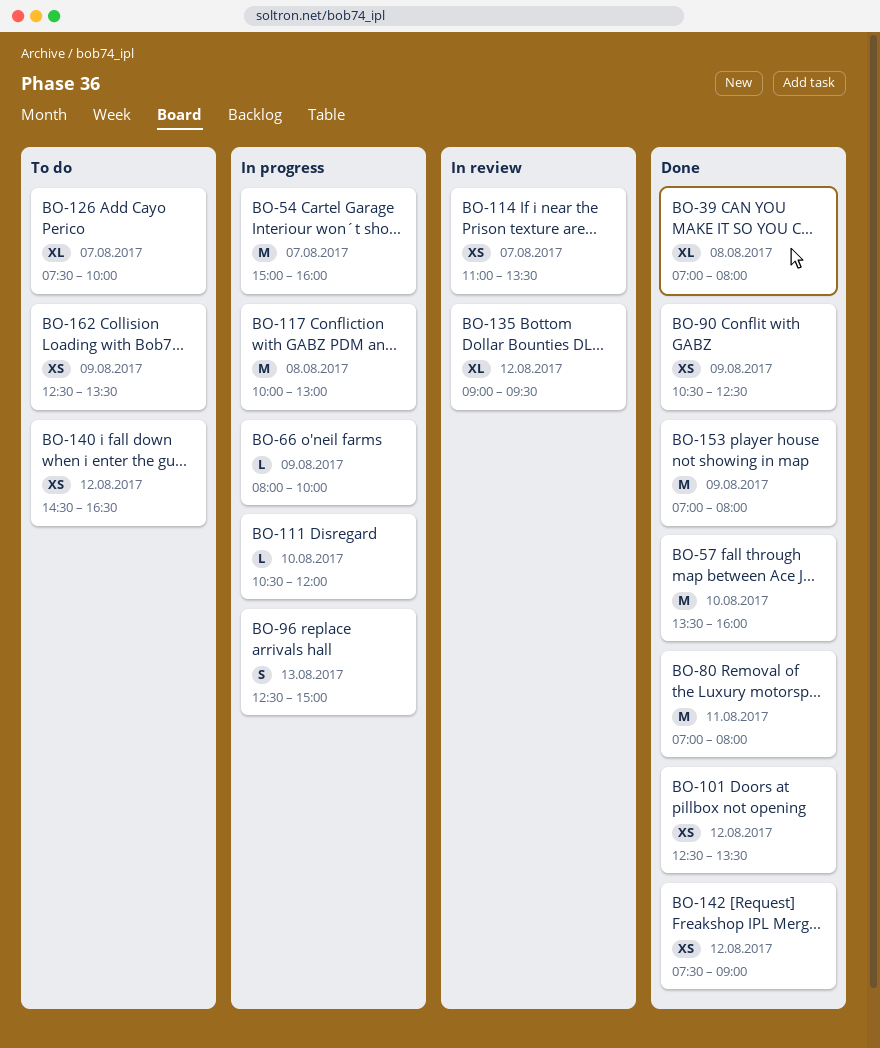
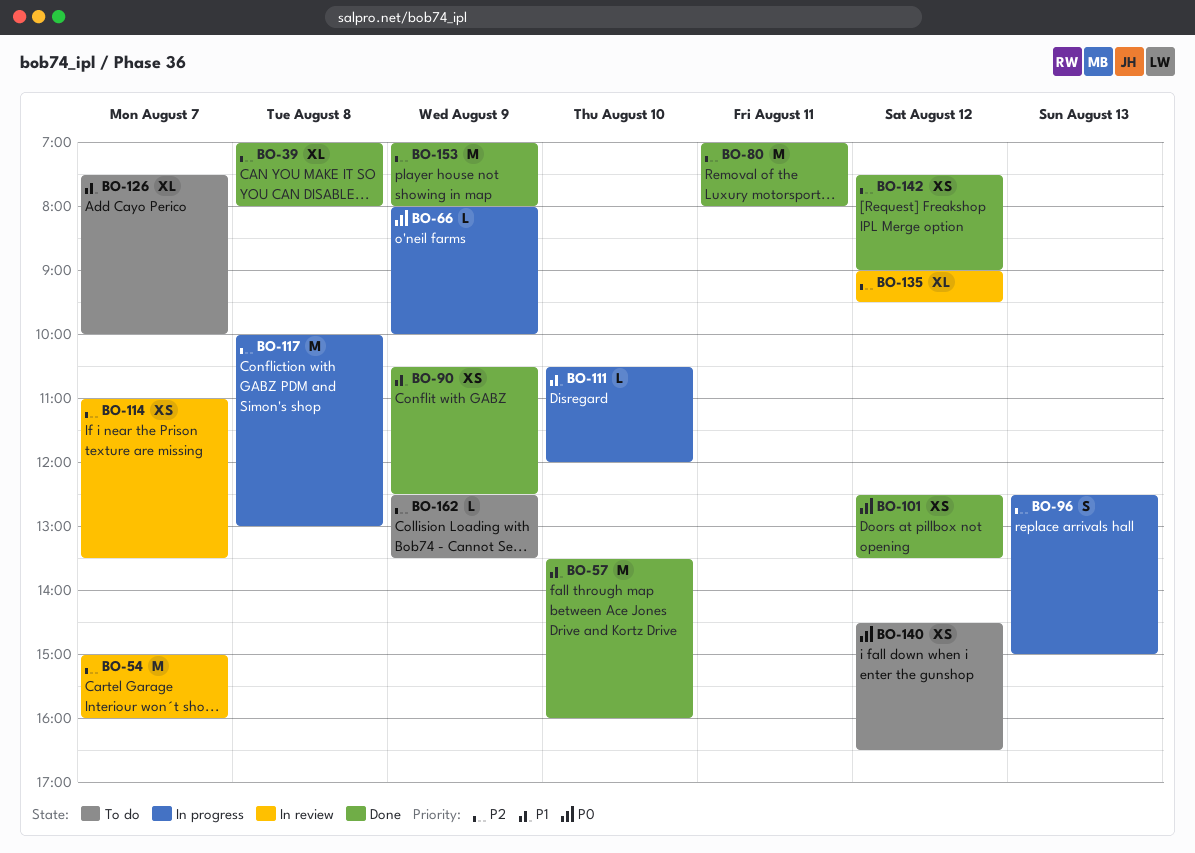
BO-54, status: In progress -> In review
BO-162, estimate: XS -> L

